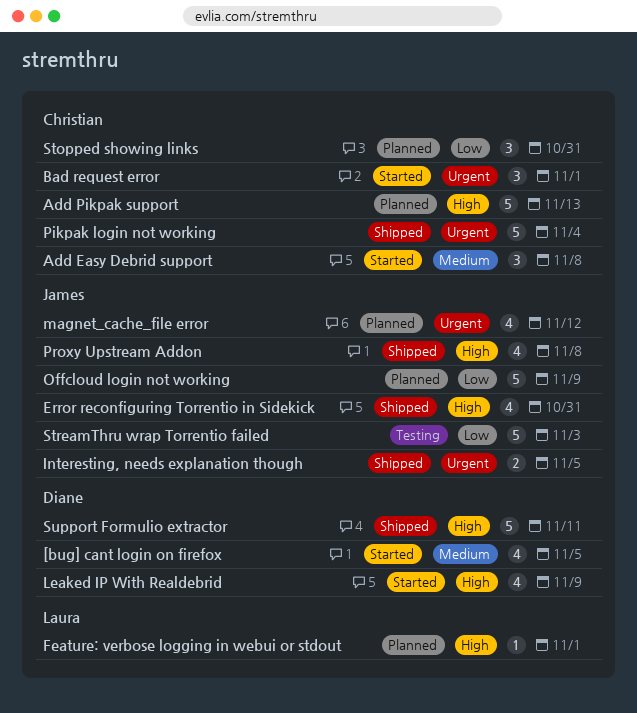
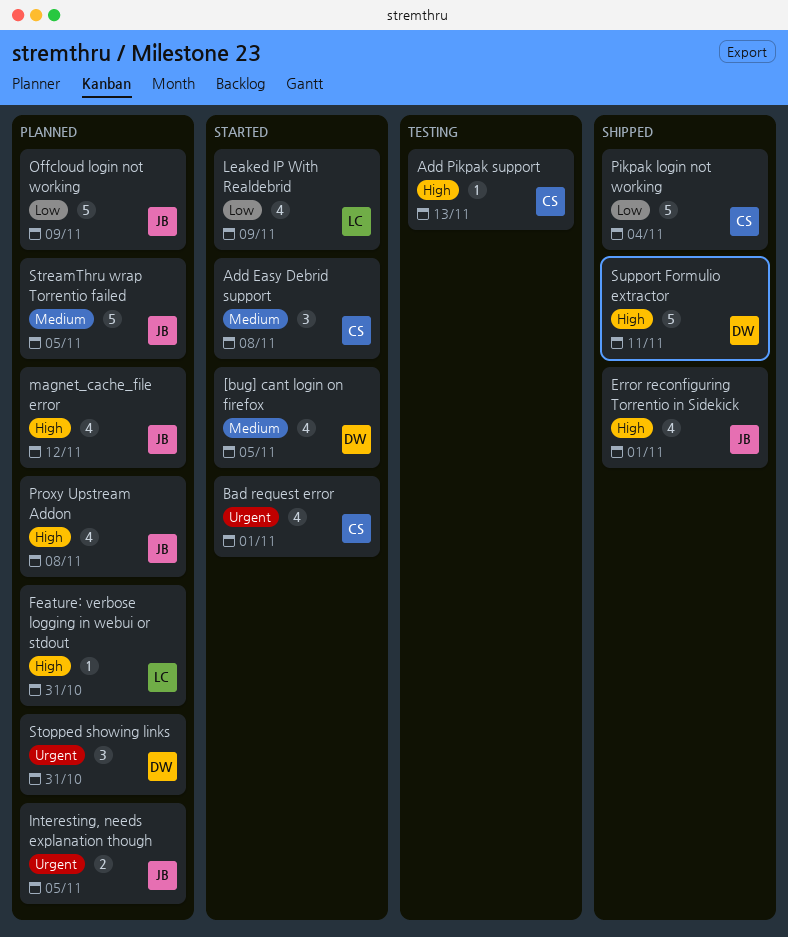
Add Pikpak support, status: Planned -> Testing
Add Pikpak support, estimate: 5 -> 1
Bad request error, estimate: 3 -> 4
Error reconfiguring Torrentio in Sidekick, due: Oct 31 -> Nov 1
Feature: verbose logging in webui or stdout, due: Nov 1 -> Oct 31
Interesting, needs explanation though, status: Shipped -> Planned
Leaked IP With Realdebrid, owner: Diane -> Laura
Leaked IP With Realdebrid, priority: High -> Low
magnet_cache_file error, priority: Urgent -> High
Pikpak login not working, priority: Urgent -> Low
Proxy Upstream Addon, status: Shipped -> Planned
Stopped showing links, owner: Christian -> Diane
Stopped showing links, priority: Low -> Urgent
StreamThru wrap Torrentio failed, status: Testing -> Planned
StreamThru wrap Torrentio failed, priority: Low -> Medium
StreamThru wrap Torrentio failed, due: Nov 3 -> Nov 5

